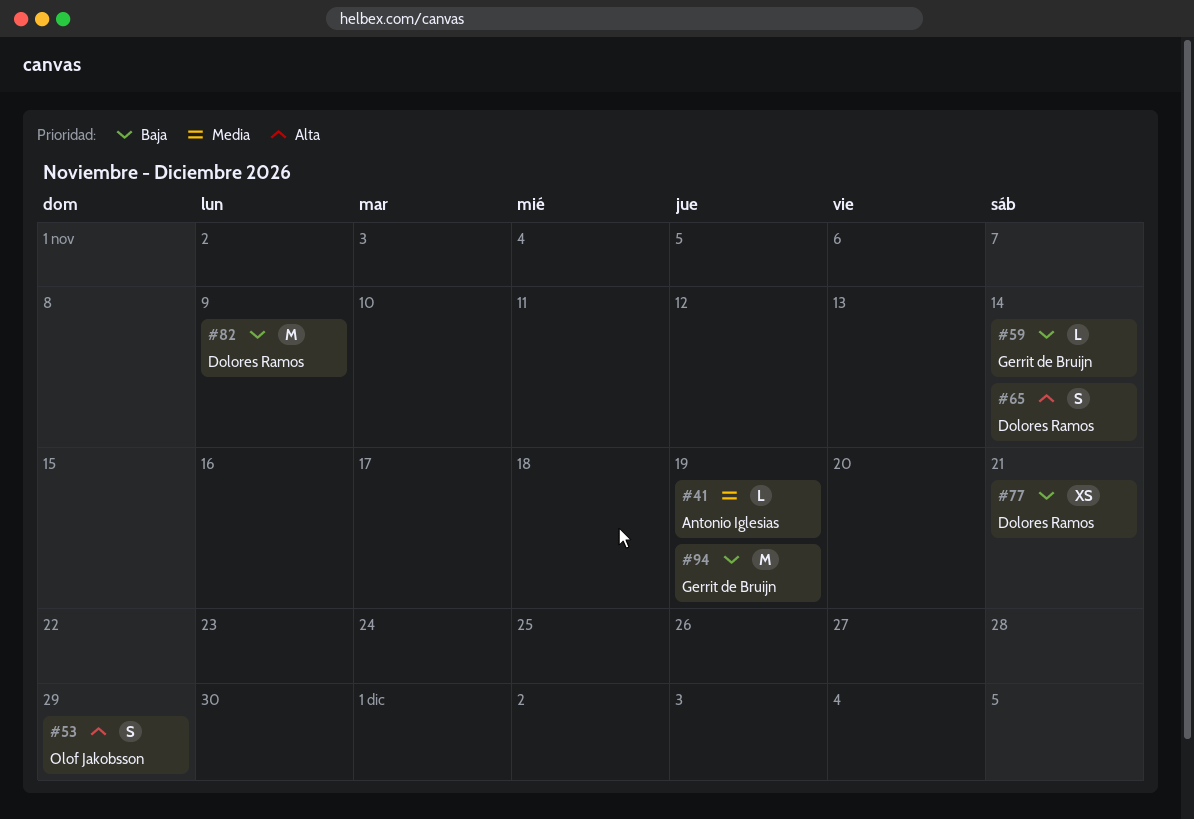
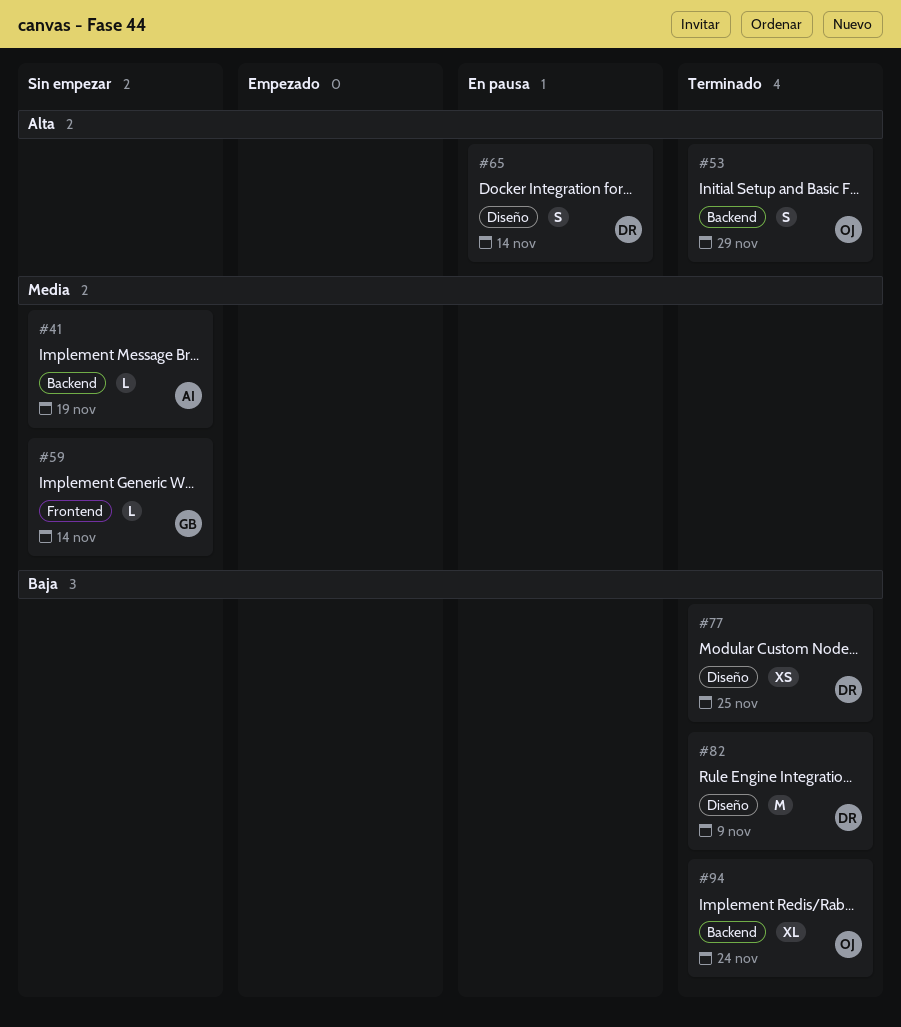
#59, priority: Baja -> Media
#77, due: Nov 21 -> Nov 25
#94, owner: Gerrit de Bruijn -> Olof Jakobsson
#94, estimate: M -> XL
#94, due: Nov 19 -> Nov 24

